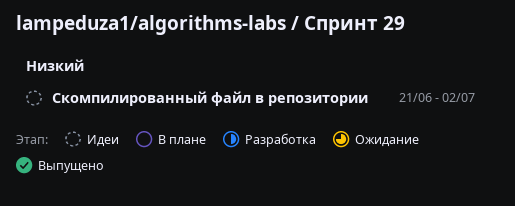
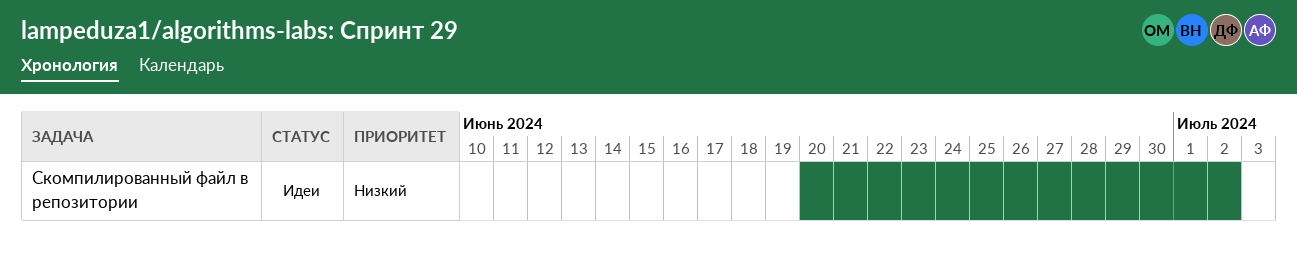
Скомпилированный файл в репозитории, start: Jun 21 -> Jun 20

